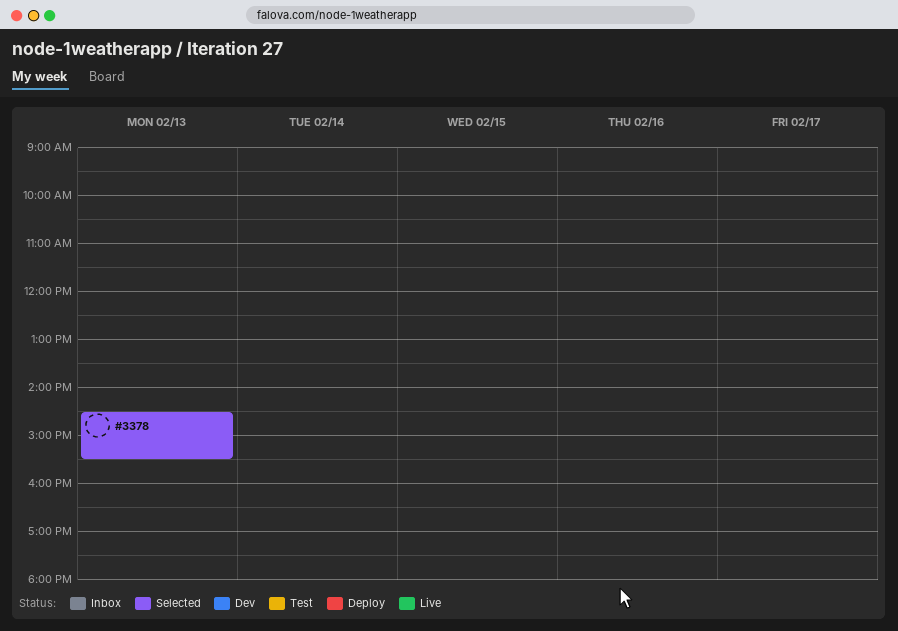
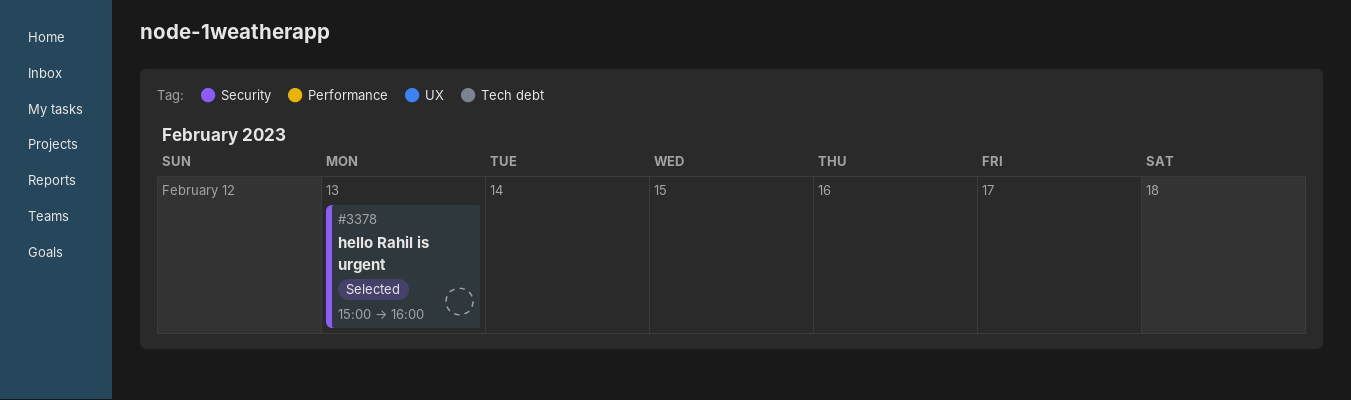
#3378, begins: 14:30 -> 15:00
#3378, ends: 15:30 -> 16:00

